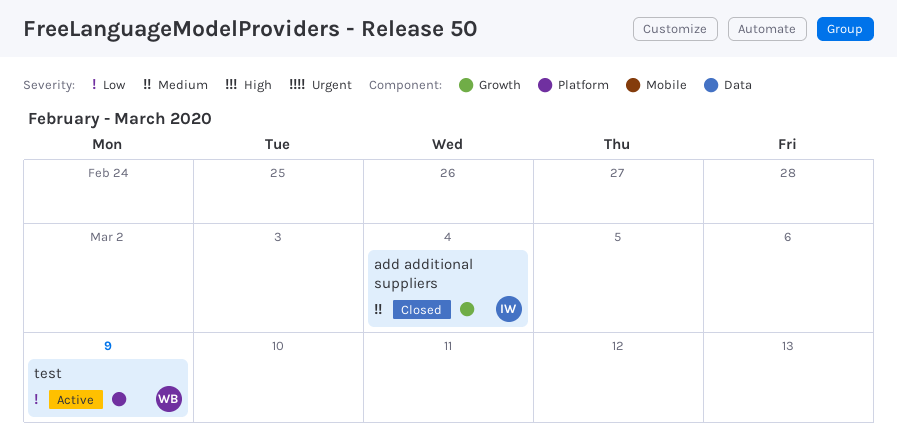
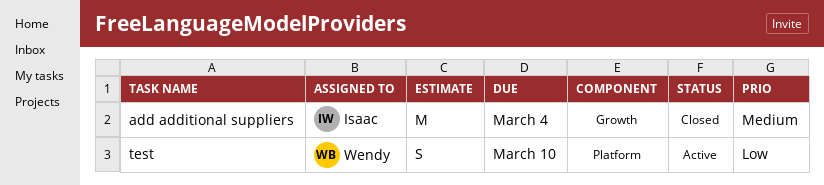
test, due: Mar 9 -> Mar 10

